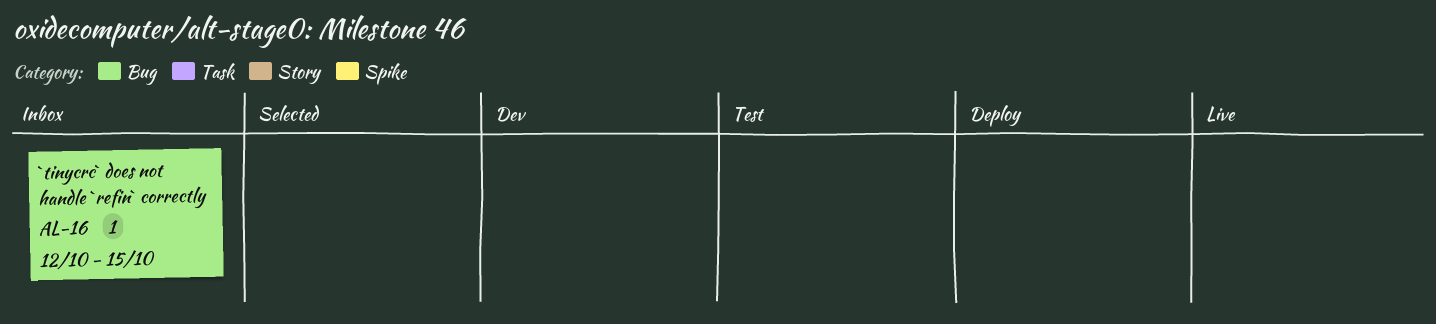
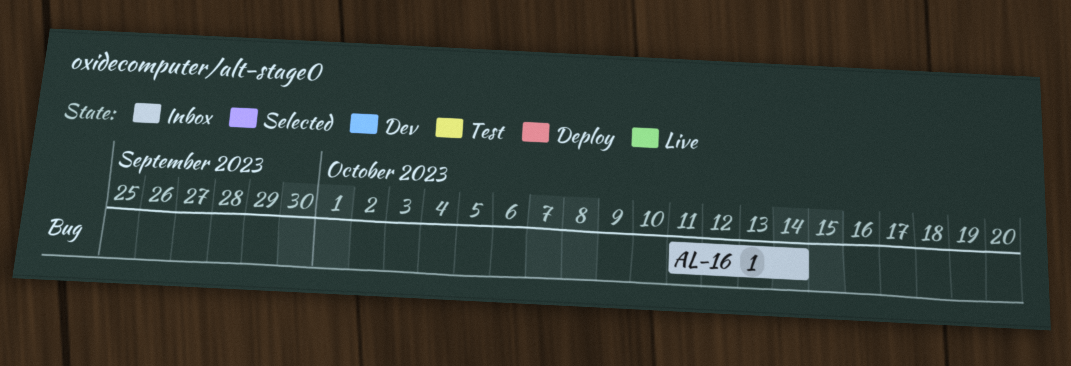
AL-16, start: Oct 12 -> Oct 11
AL-16, due: Oct 15 -> Oct 14

